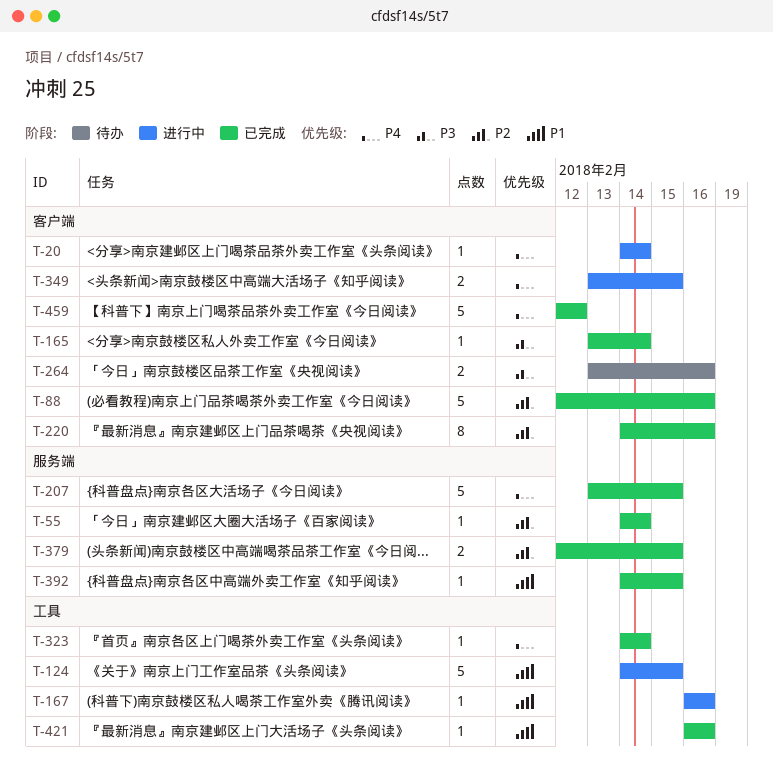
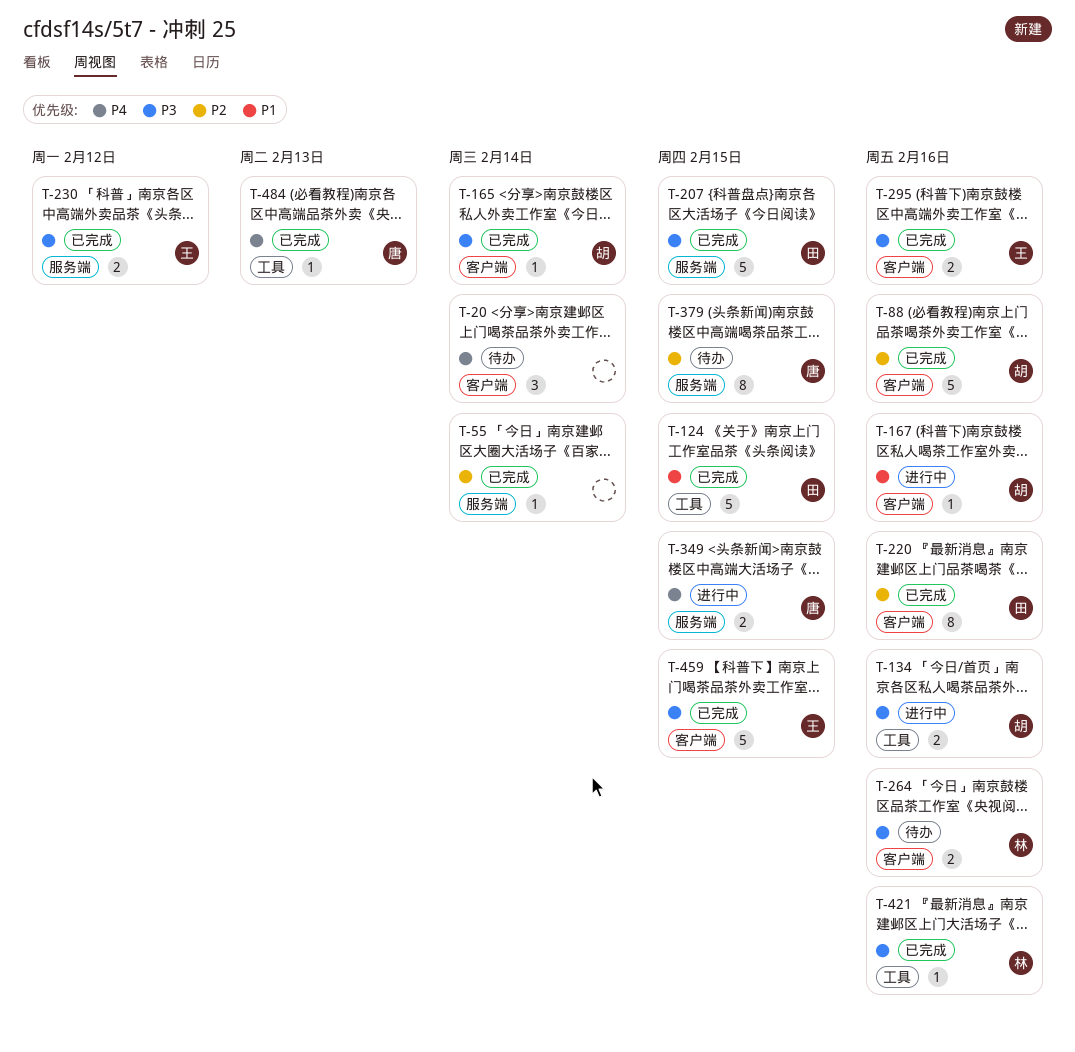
T-20, status: 进行中 -> 待办
T-20, estimate: 1 -> 3
T-124, status: 进行中 -> 已完成
T-134: none -> present
T-167, label: 工具 -> 客户端
T-207, priority: P4 -> P3
T-230: none -> present
T-295: none -> present
T-323: present -> none
T-349, label: 客户端 -> 服务端
T-379, status: 已完成 -> 待办
T-379, estimate: 2 -> 8
T-392: present -> none
T-421, priority: P1 -> P3
T-459, priority: P4 -> P3
T-459, due: Feb 12 -> Feb 15
T-484: none -> present

